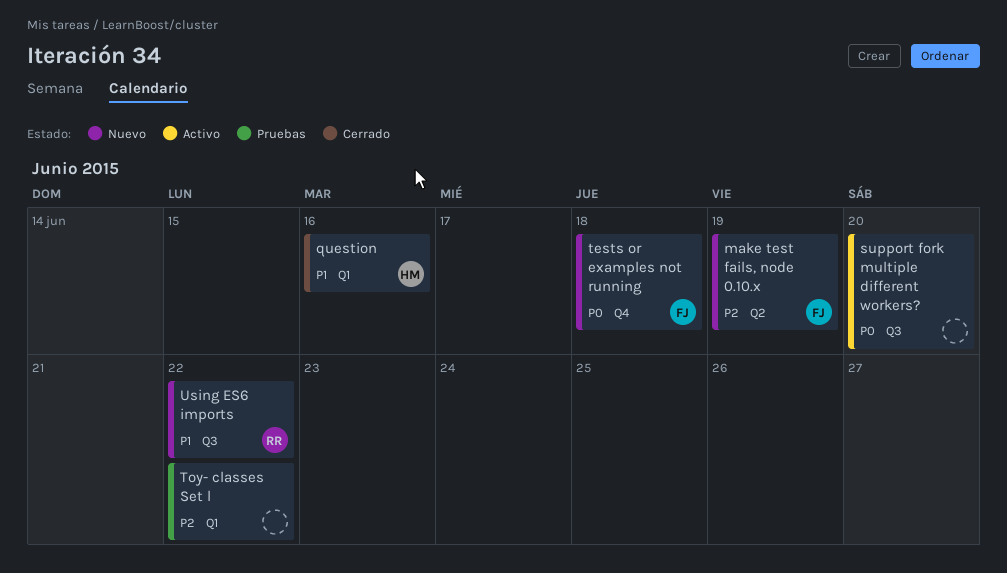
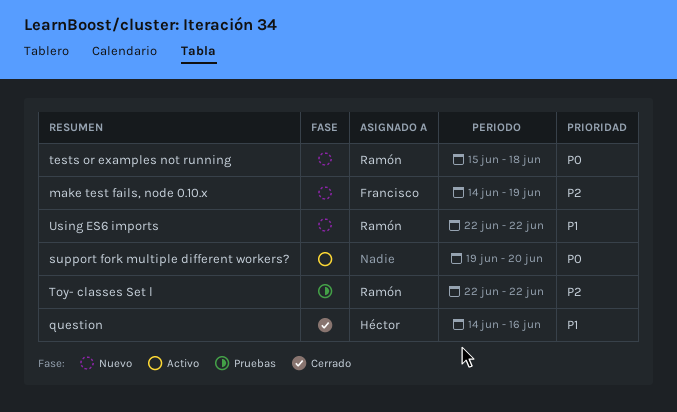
tests or examples not running, owner: Francisco -> Ramón
Toy- classes Set l, owner: none -> Ramón

